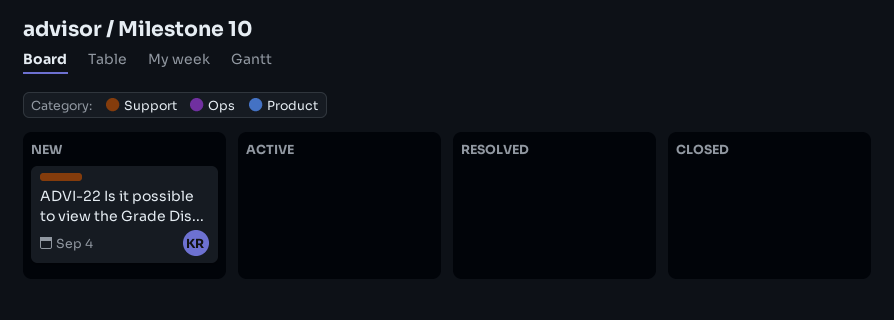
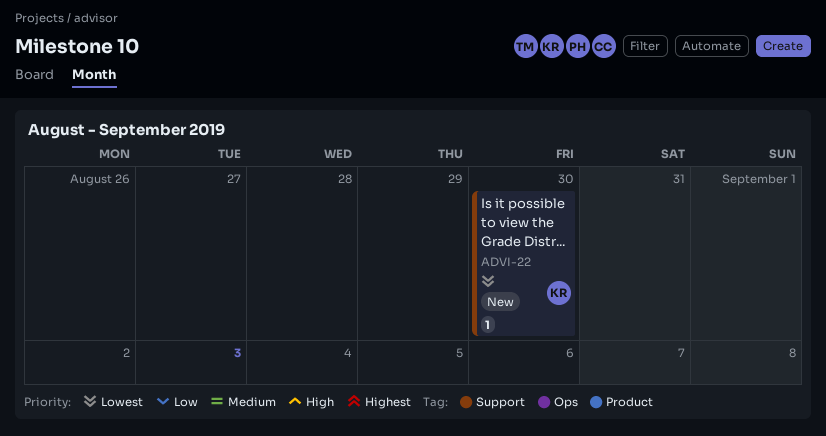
ADVI-22, due: Sep 4 -> Aug 30

